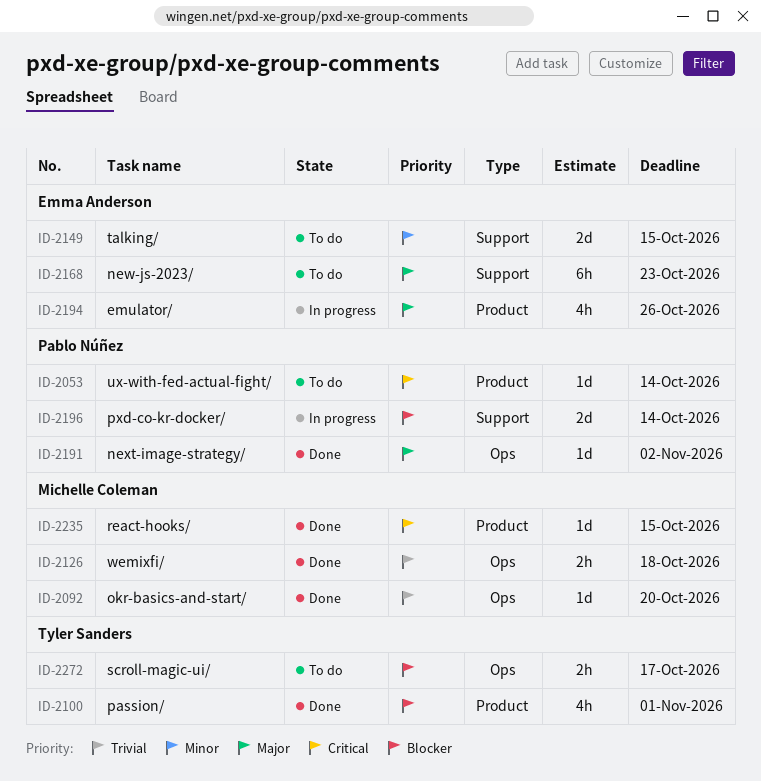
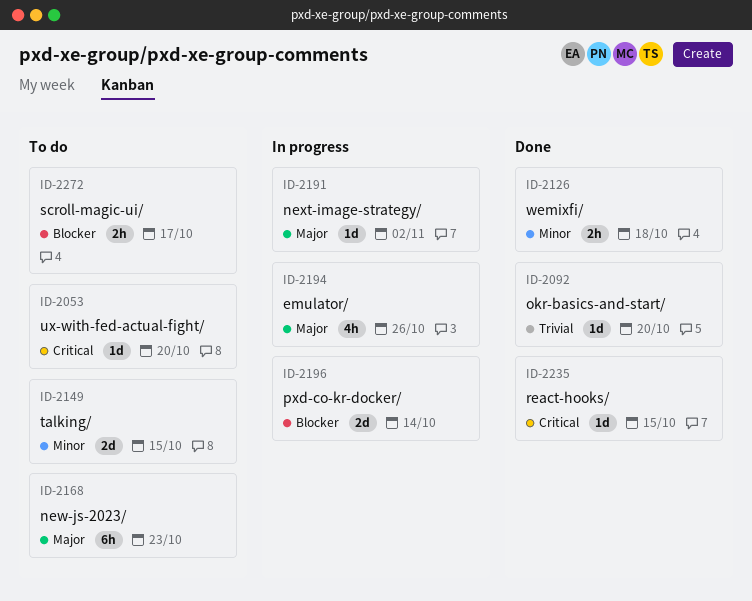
ID-2053, due: Oct 14 -> Oct 20
ID-2100: present -> none
ID-2126, priority: Trivial -> Minor
ID-2191, status: Done -> In progress

